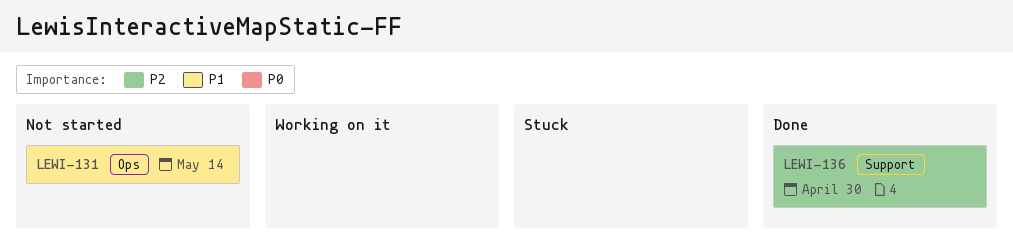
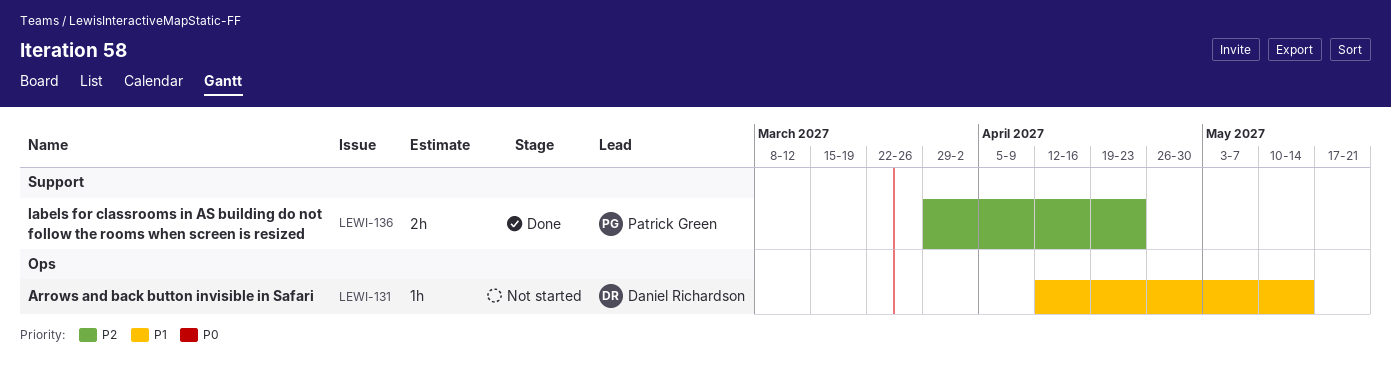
LEWI-136, due: Apr 30 -> Apr 23

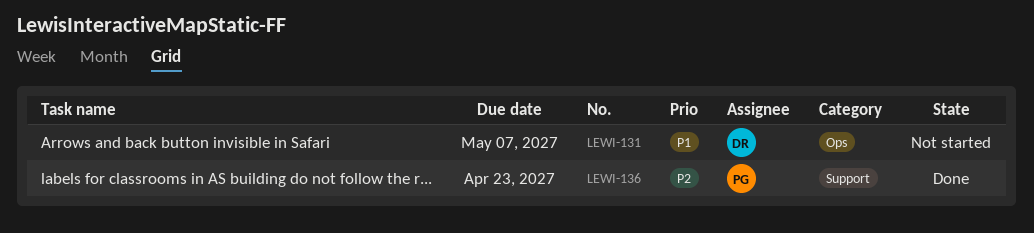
LEWI-131, due: May 14 -> May 7

